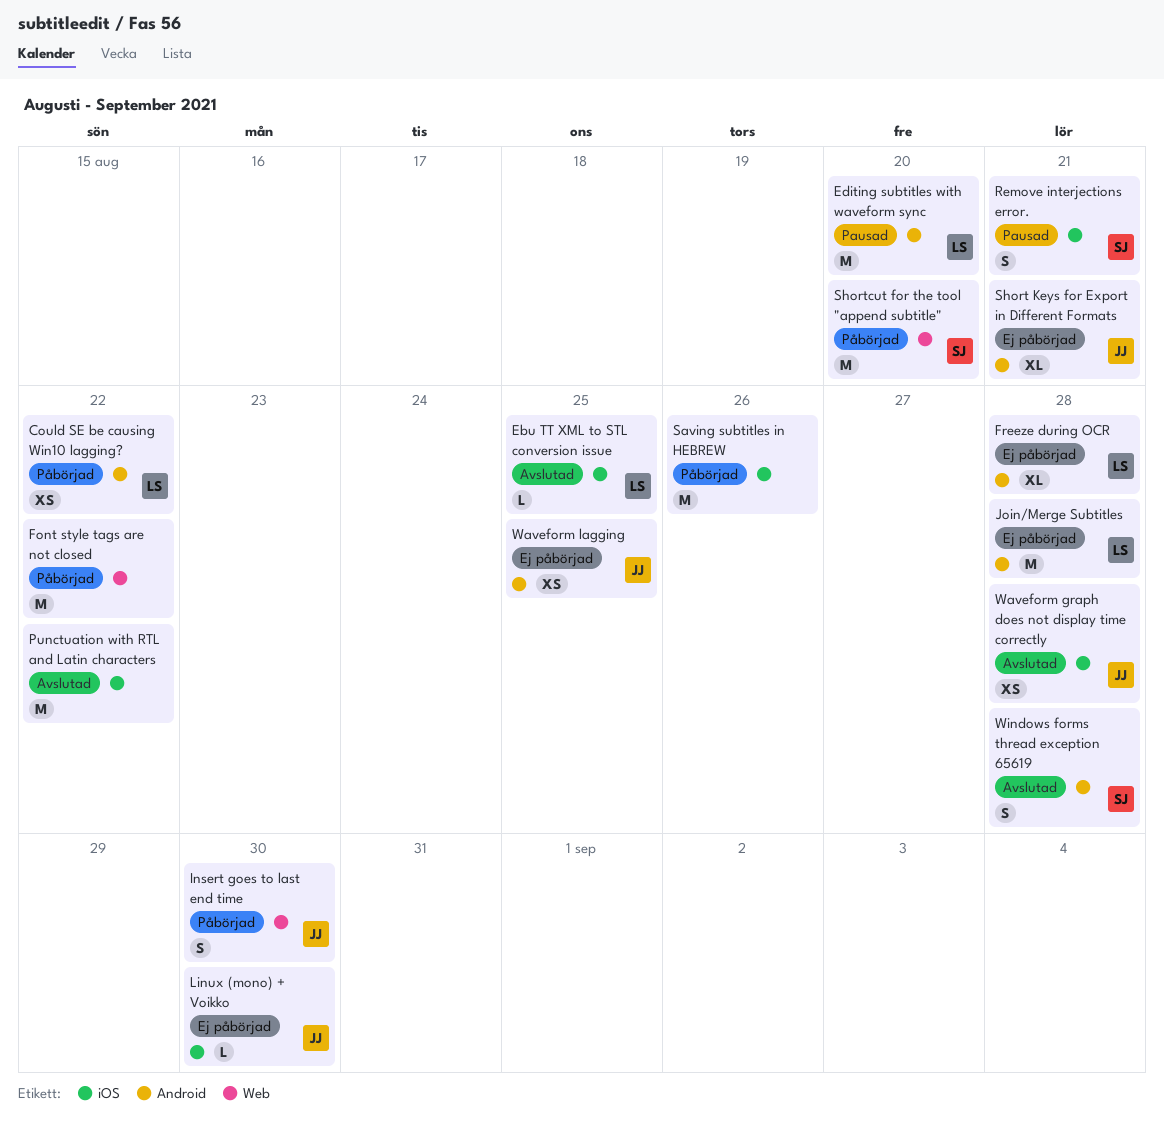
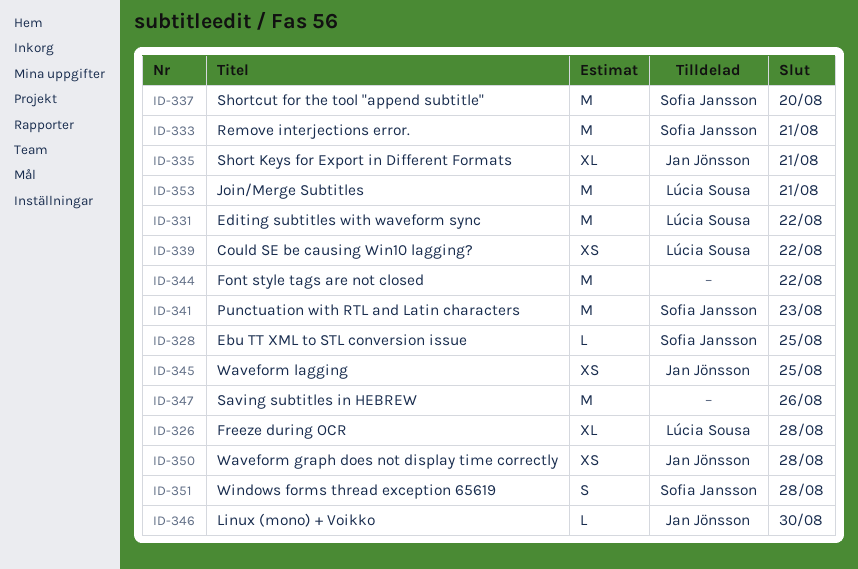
Ebu TT XML to STL conversion issue, owner: Lúcia Sousa -> Sofia Jansson
Editing subtitles with waveform sync, due: Aug 20 -> Aug 22
Insert goes to last end time: present -> none
Join/Merge Subtitles, due: Aug 28 -> Aug 21
Punctuation with RTL and Latin characters, owner: none -> Sofia Jansson
Punctuation with RTL and Latin characters, due: Aug 22 -> Aug 23
Remove interjections error., estimate: S -> M

